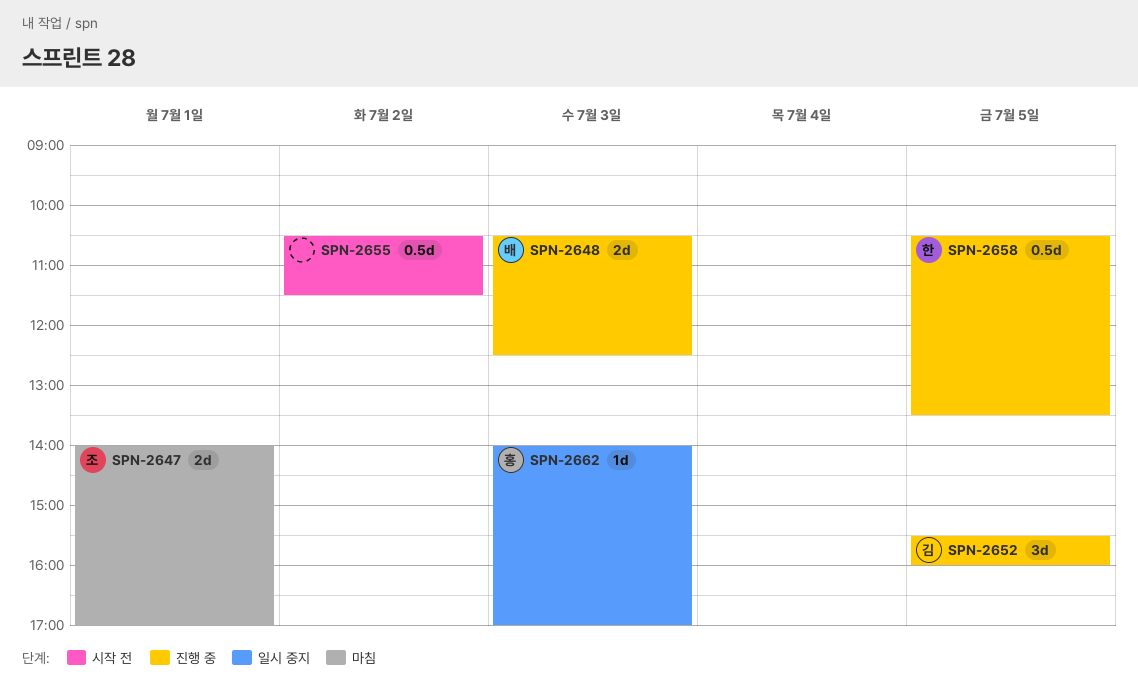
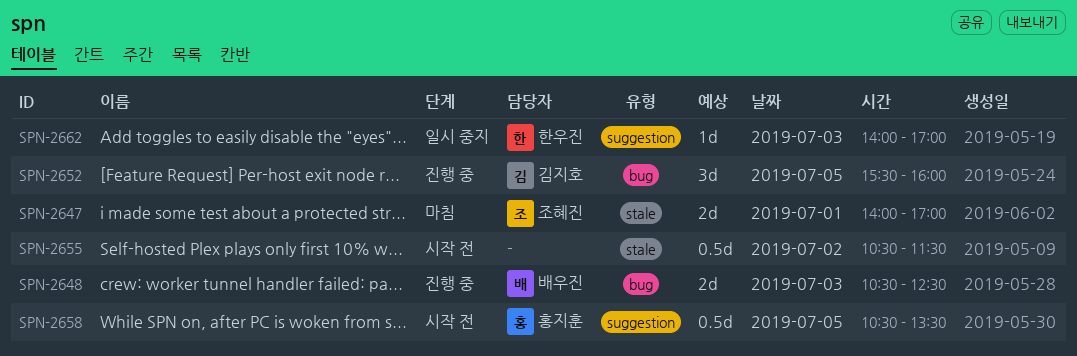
SPN-2658, status: 진행 중 -> 시작 전
SPN-2658, owner: 한우진 -> 홍지훈
SPN-2662, owner: 홍지훈 -> 한우진

